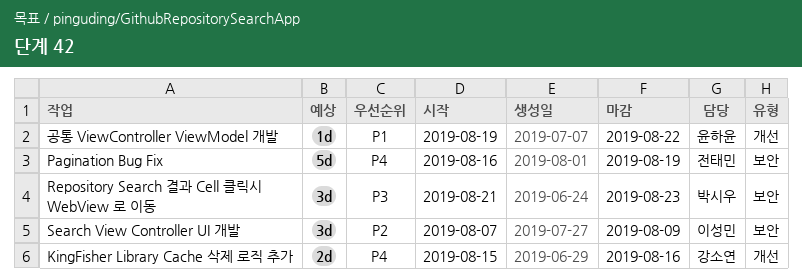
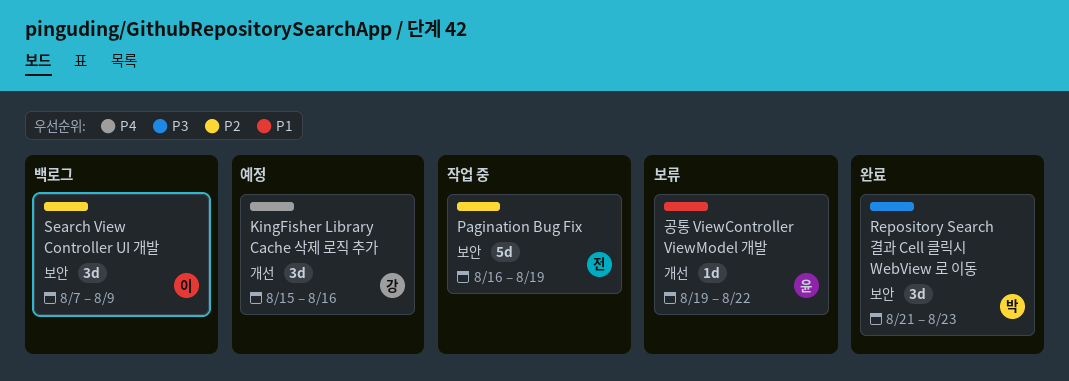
KingFisher Library Cache 삭제 로직 추가, estimate: 2d -> 3d
Pagination Bug Fix, priority: P4 -> P2

